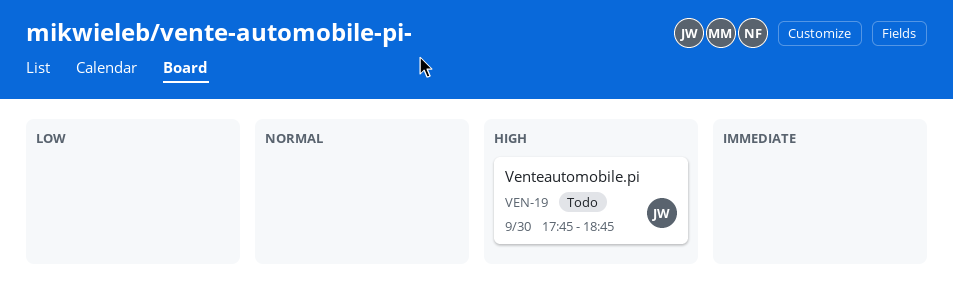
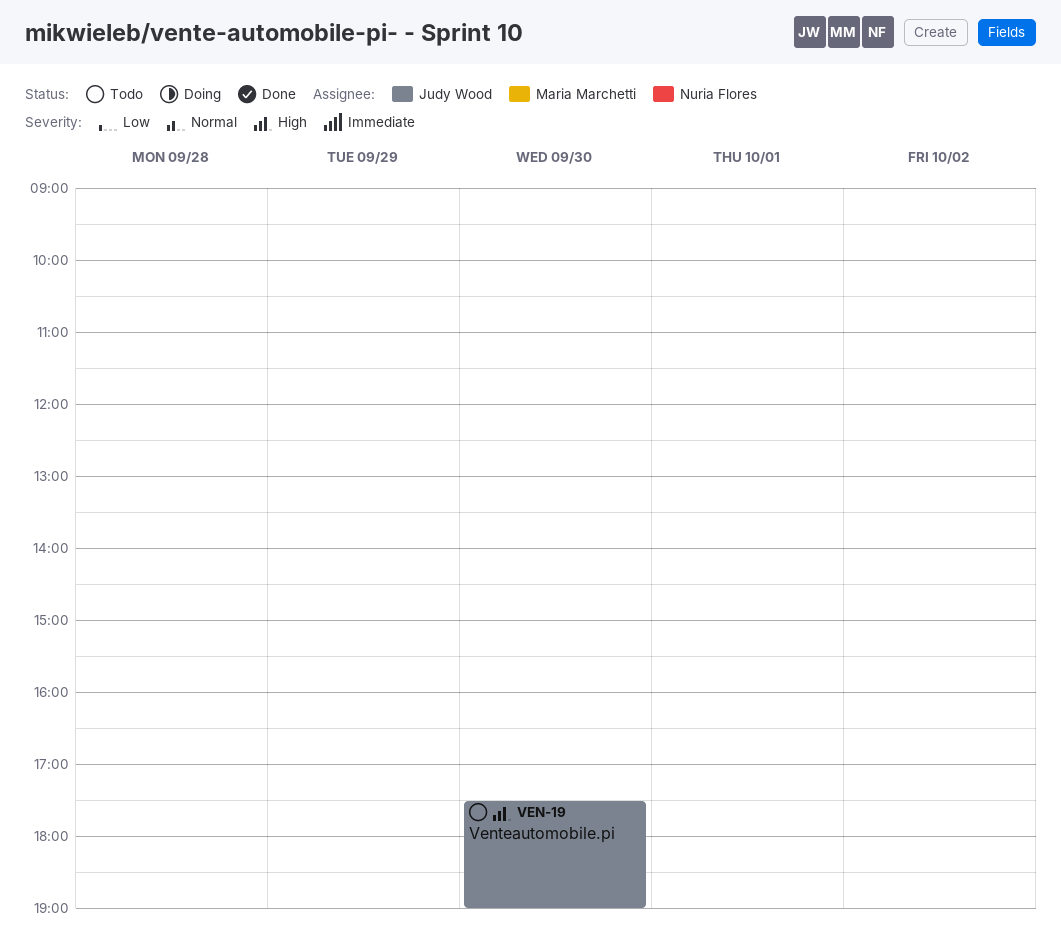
VEN-19, begins: 17:45 -> 17:30
VEN-19, ends: 18:45 -> 19:00

